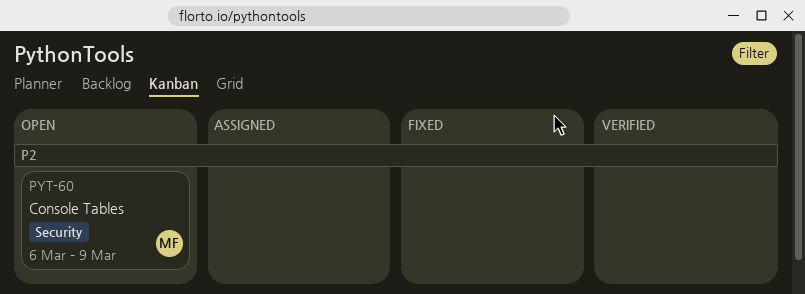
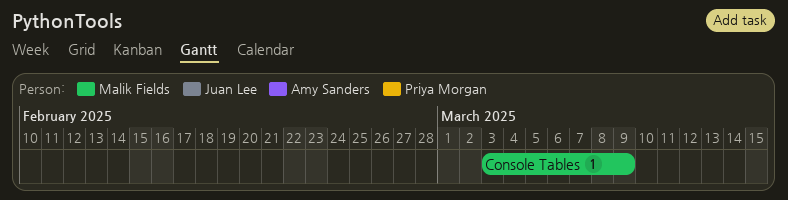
Console Tables, start: Mar 6 -> Mar 3

